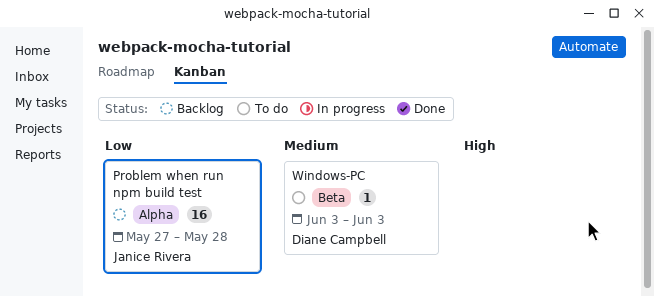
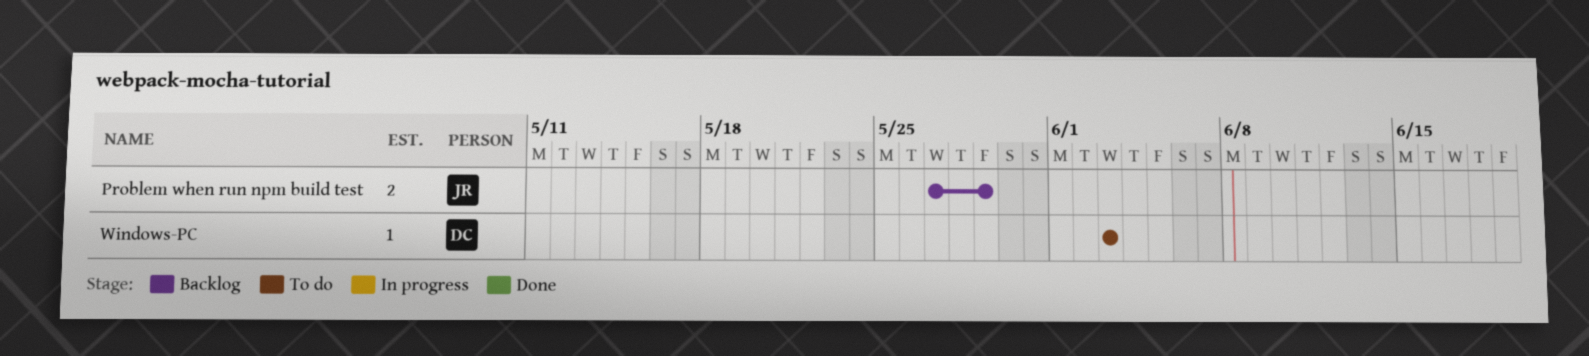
Problem when run npm build test, estimate: 16 -> 2
Problem when run npm build test, due: May 28 -> May 29

